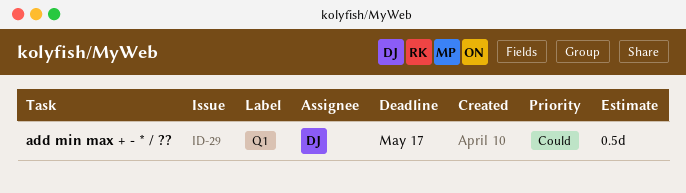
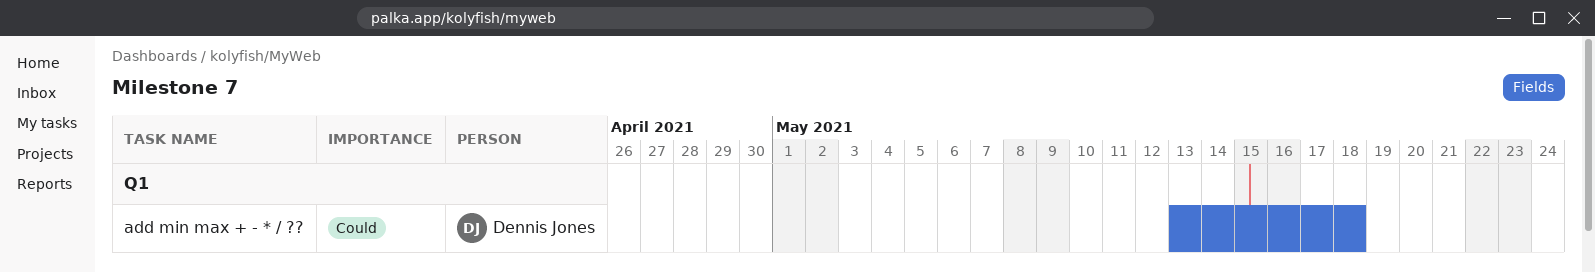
add min max + - * / ??, due: May 17 -> May 18

